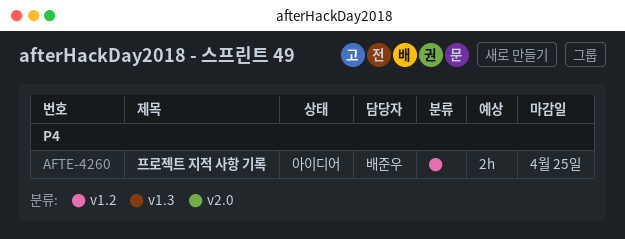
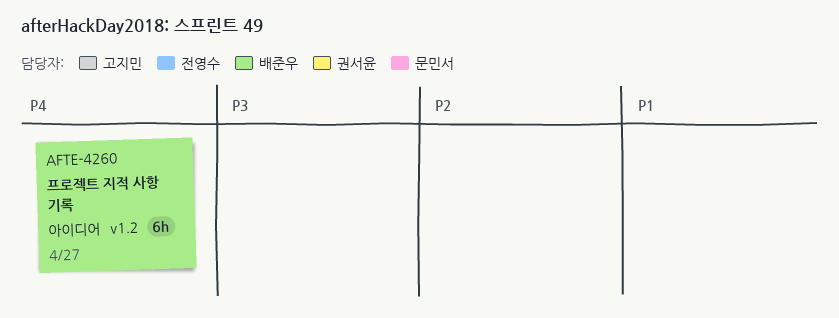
AFTE-4260, estimate: 2h -> 6h
AFTE-4260, due: Apr 25 -> Apr 27

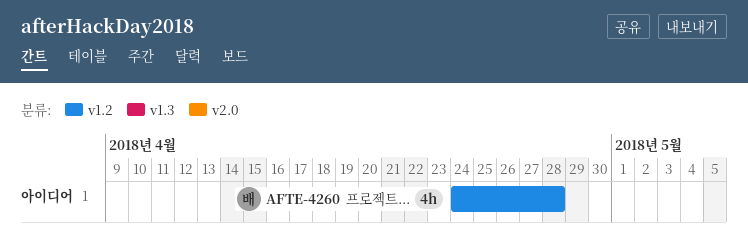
AFTE-4260, estimate: 6h -> 4h
AFTE-4260, due: Apr 27 -> Apr 28

